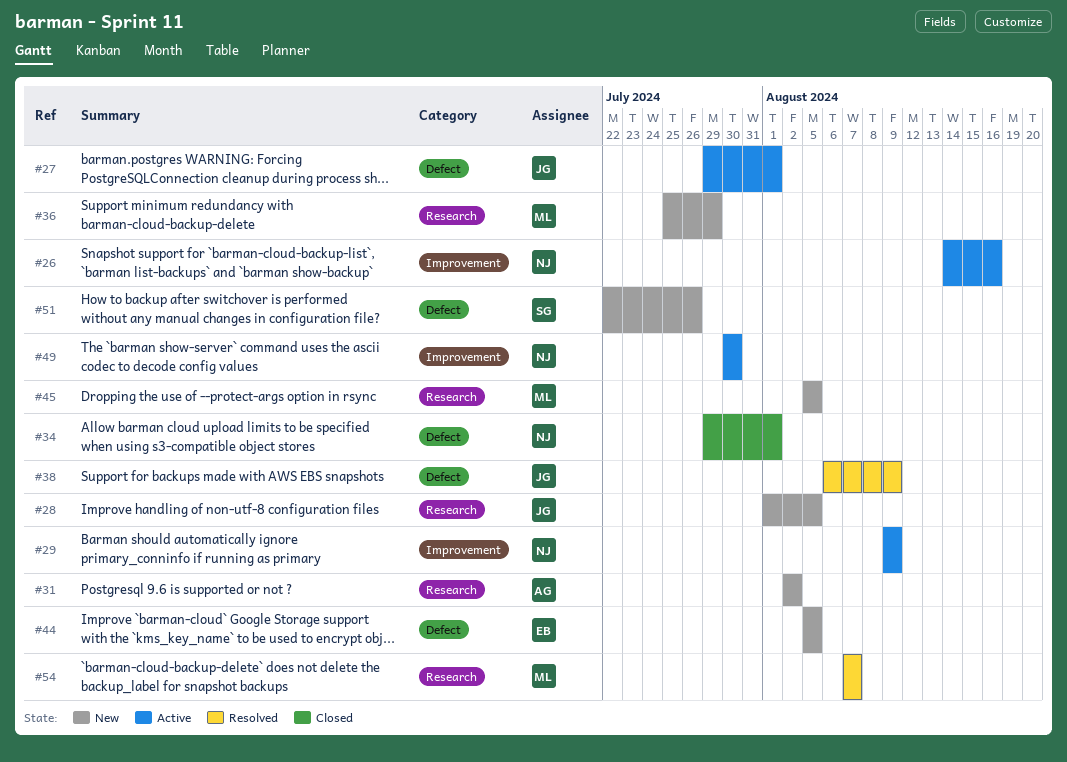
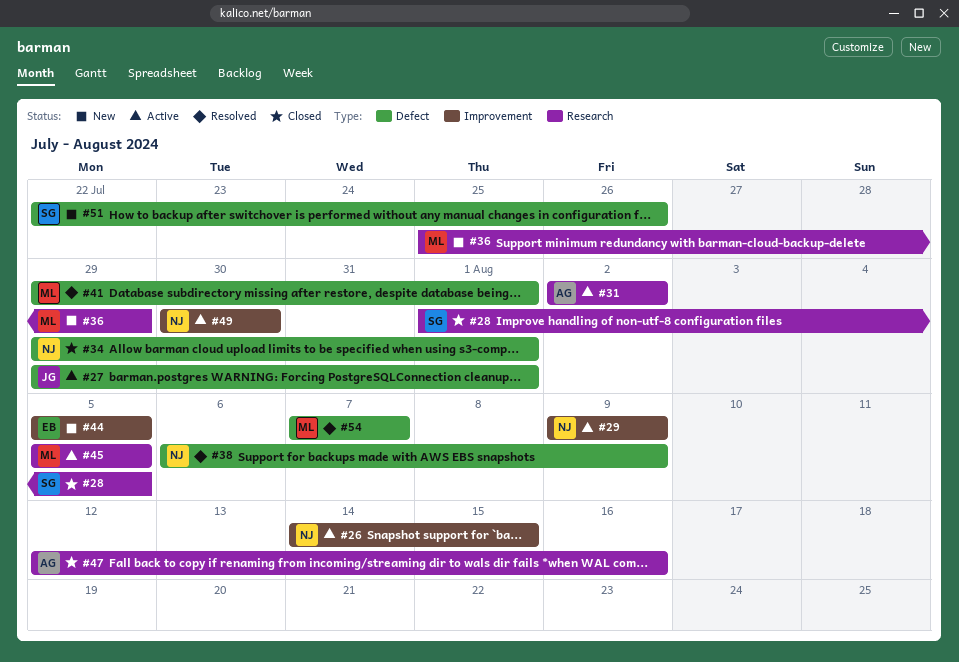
#26, due: Aug 16 -> Aug 15
#28, status: New -> Closed
#28, owner: JG -> SG
#31, status: New -> Active
#38, owner: JG -> NJ
#41: none -> present
#44, label: Defect -> Improvement
#45, status: New -> Active
#47: none -> present
#54, label: Research -> Defect

